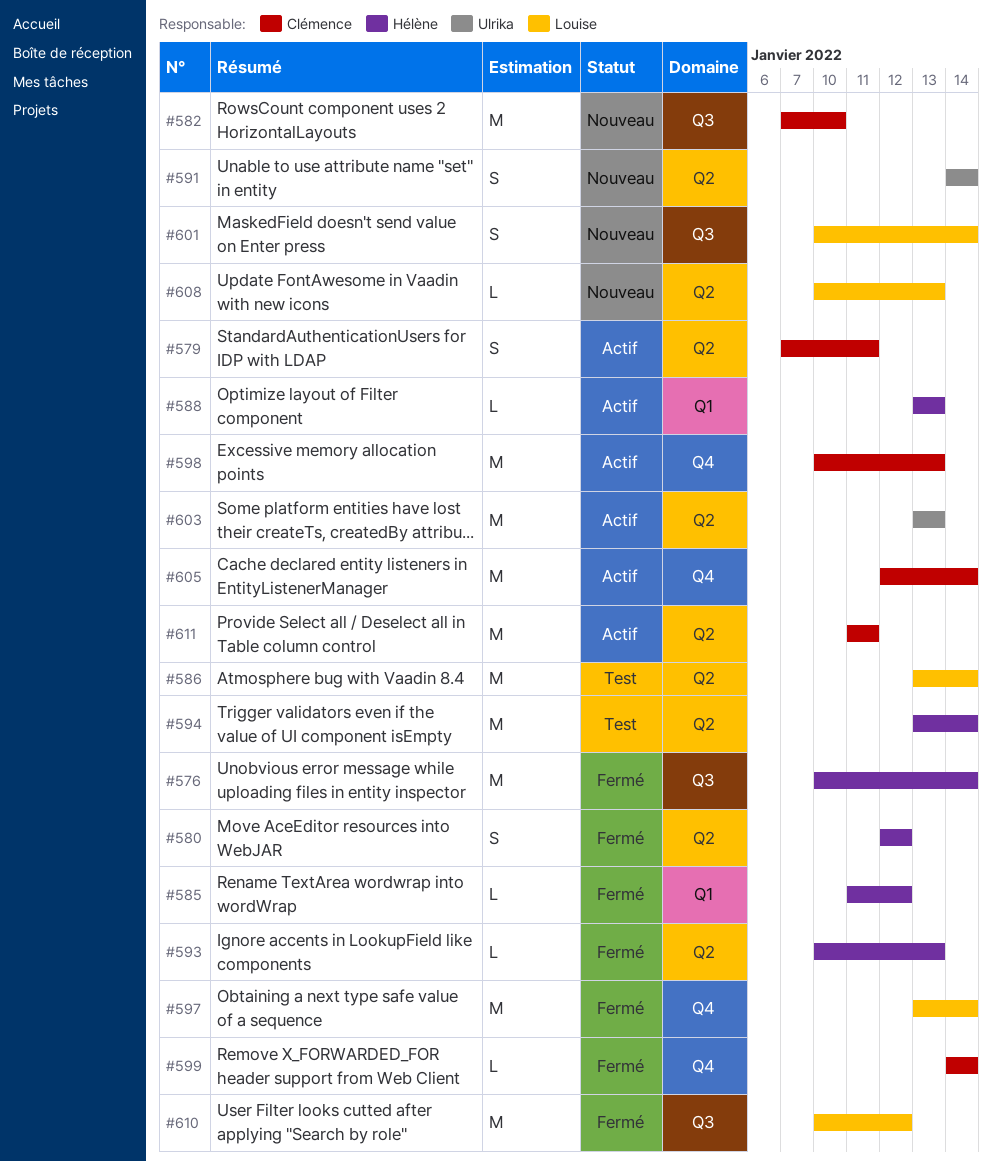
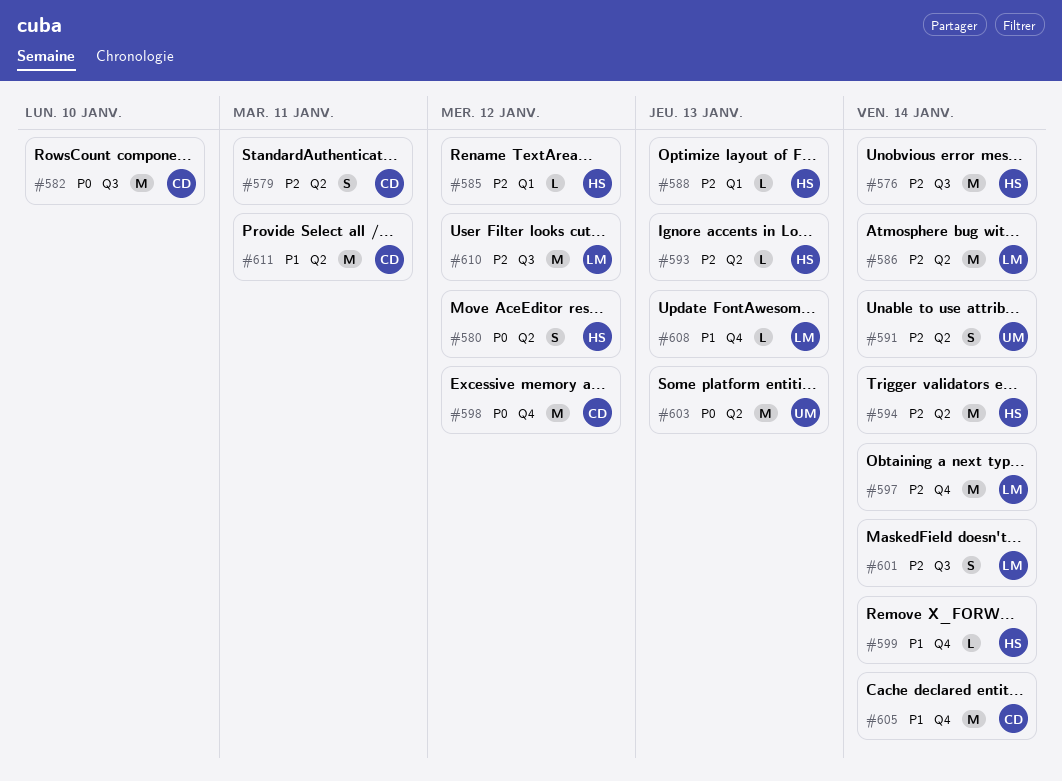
#598, due: Jan 13 -> Jan 12
#599, owner: Clémence -> Hélène
#608, label: Q2 -> Q4

